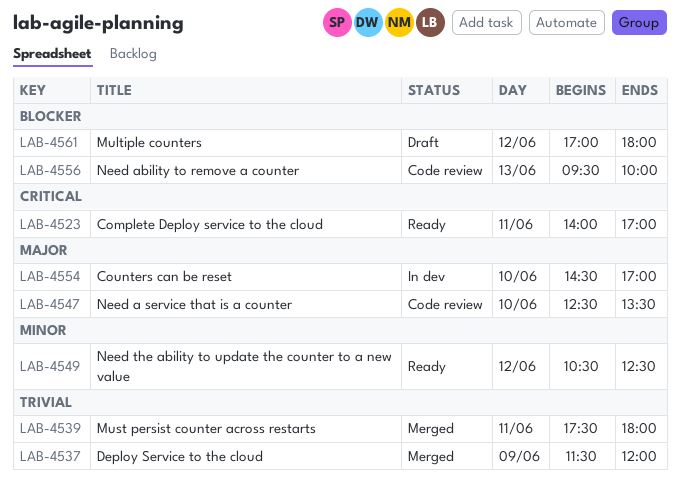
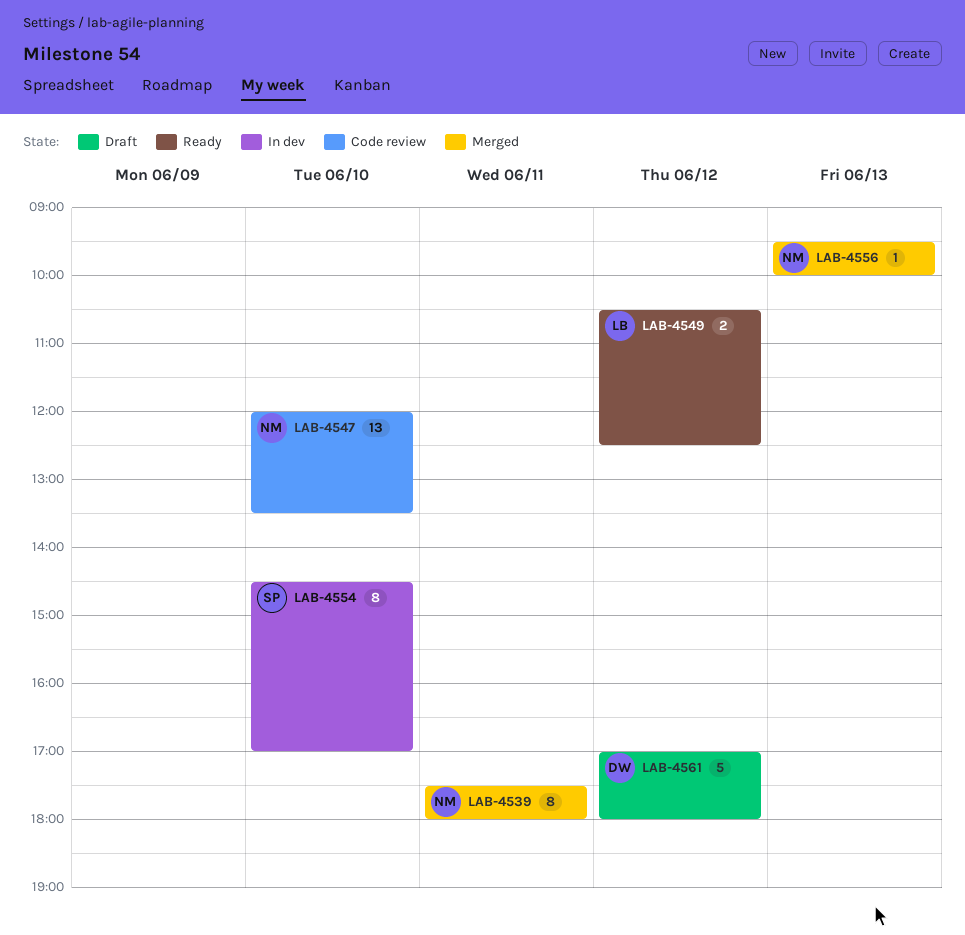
LAB-4523: present -> none
LAB-4537: present -> none
LAB-4547, begins: 12:30 -> 12:00
LAB-4556, status: Code review -> Merged

